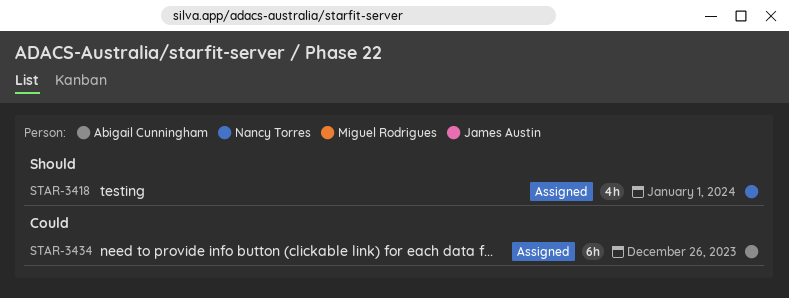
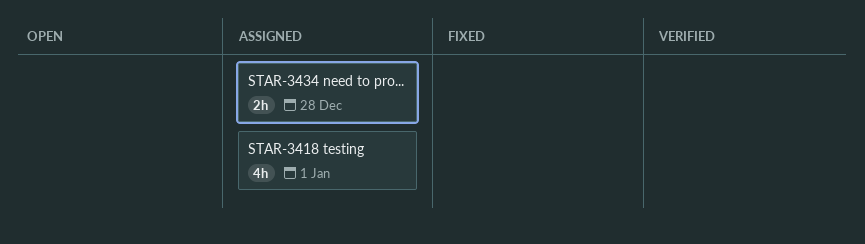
STAR-3434, estimate: 6h -> 2h
STAR-3434, due: Dec 26 -> Dec 28

